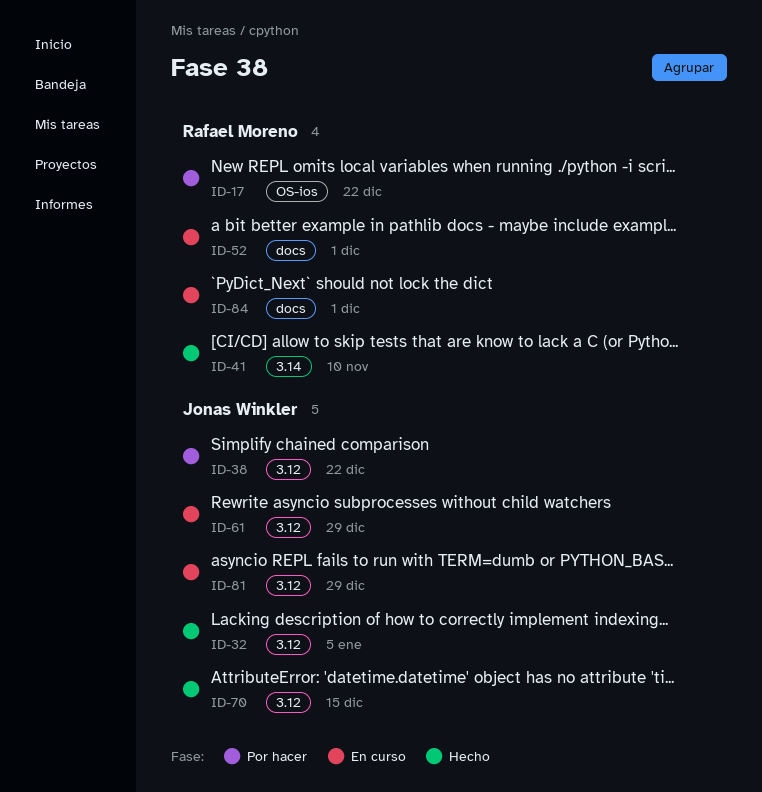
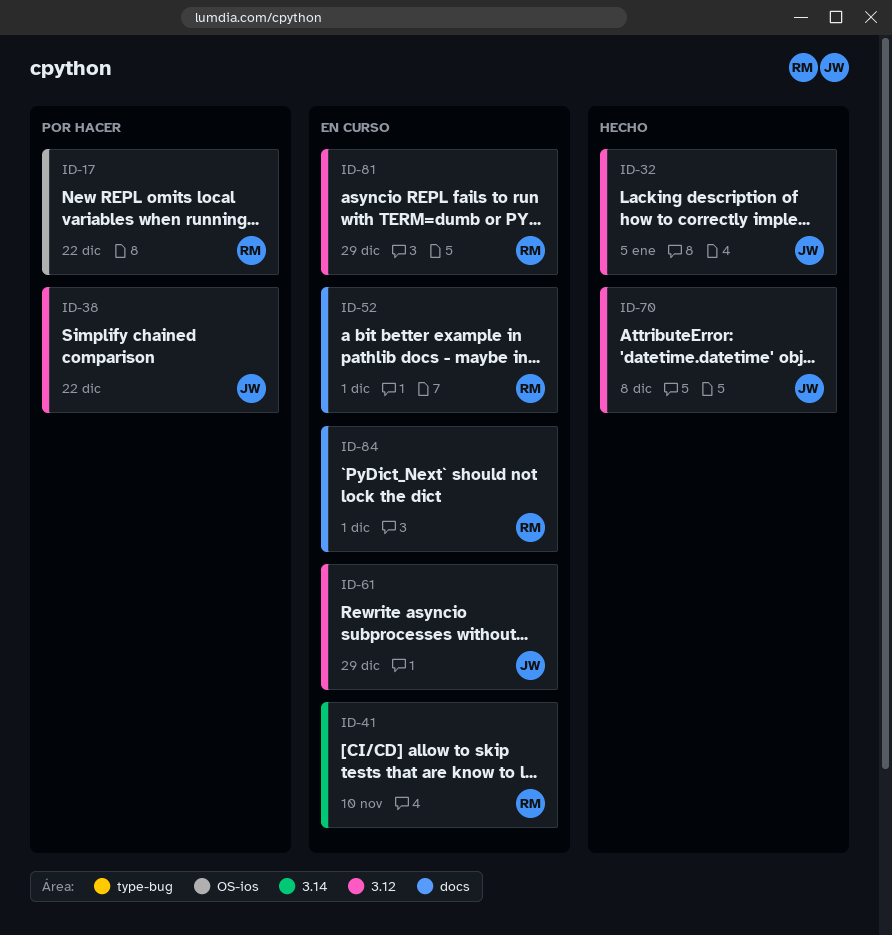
ID-41, status: Hecho -> En curso
ID-70, due: Dec 15 -> Dec 8
ID-81, owner: Jonas Winkler -> Rafael Moreno

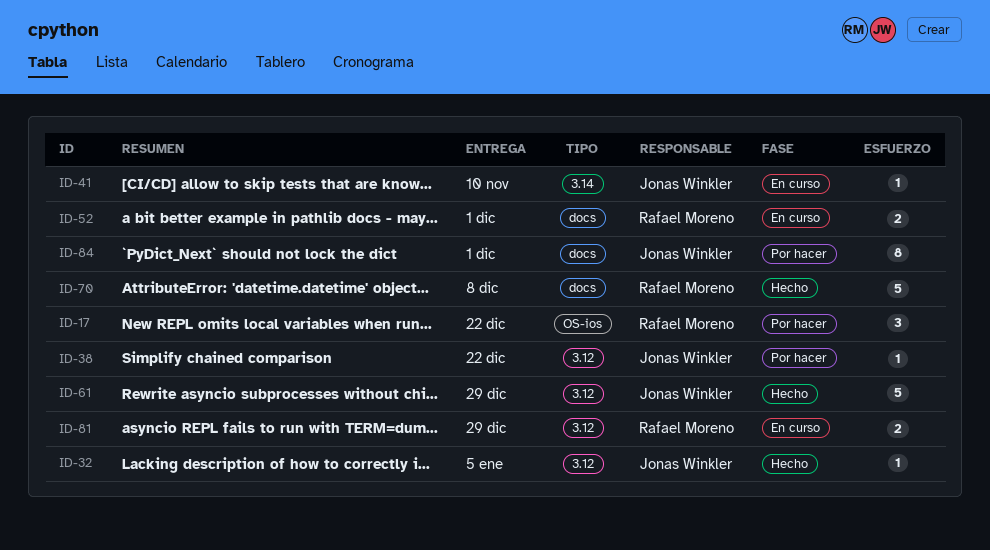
ID-41, owner: Rafael Moreno -> Jonas Winkler
ID-61, status: En curso -> Hecho
ID-70, owner: Jonas Winkler -> Rafael Moreno
ID-70, label: 3.12 -> docs
ID-84, status: En curso -> Por hacer
ID-84, owner: Rafael Moreno -> Jonas Winkler

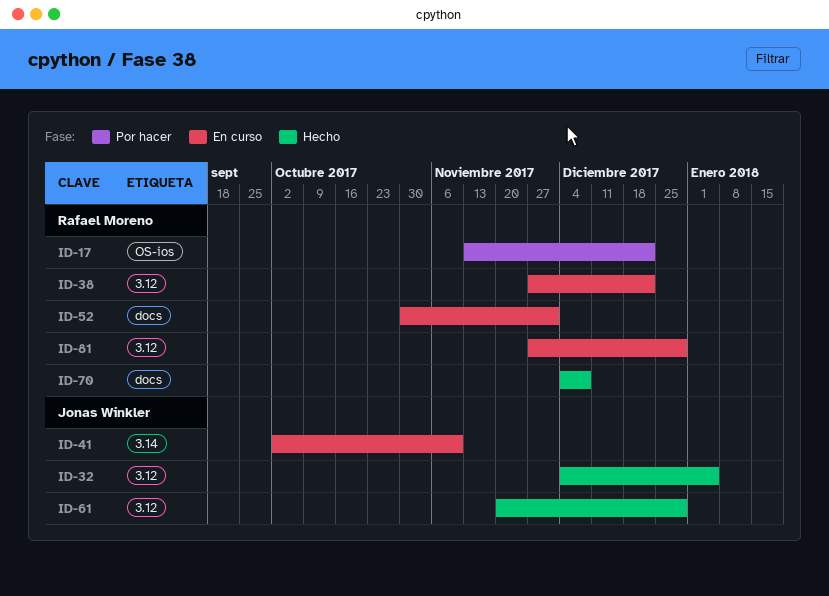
ID-38, status: Por hacer -> En curso
ID-38, owner: Jonas Winkler -> Rafael Moreno
ID-84: present -> none

